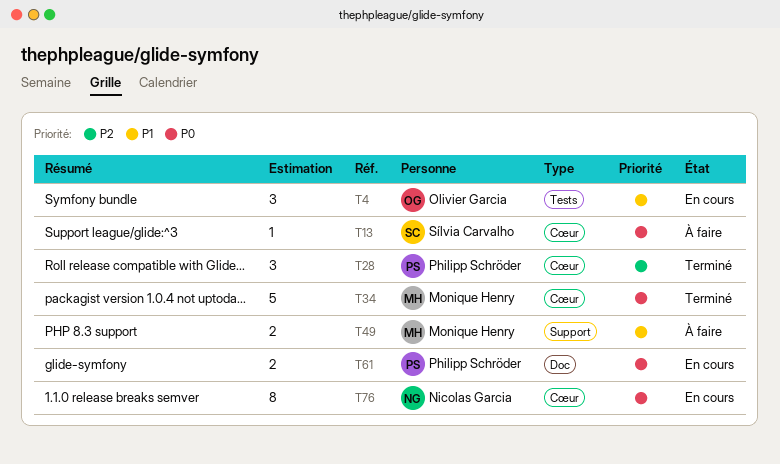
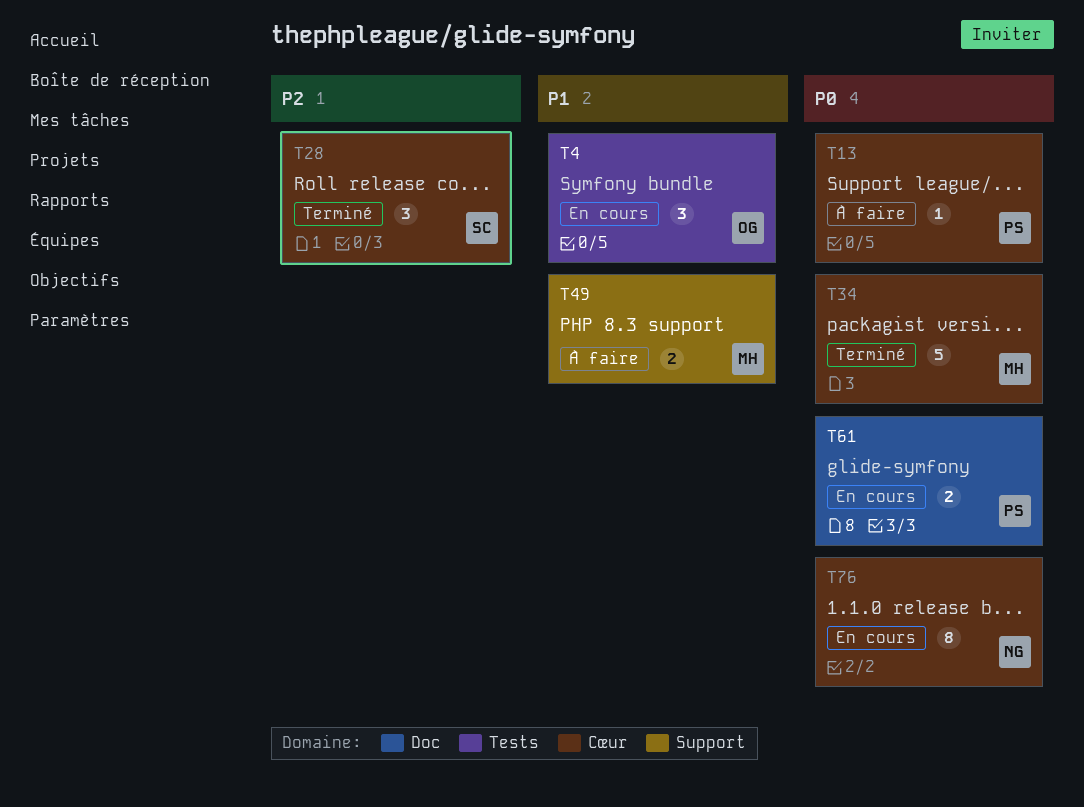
T13, owner: Sílvia Carvalho -> Philipp Schröder
T28, owner: Philipp Schröder -> Sílvia Carvalho

